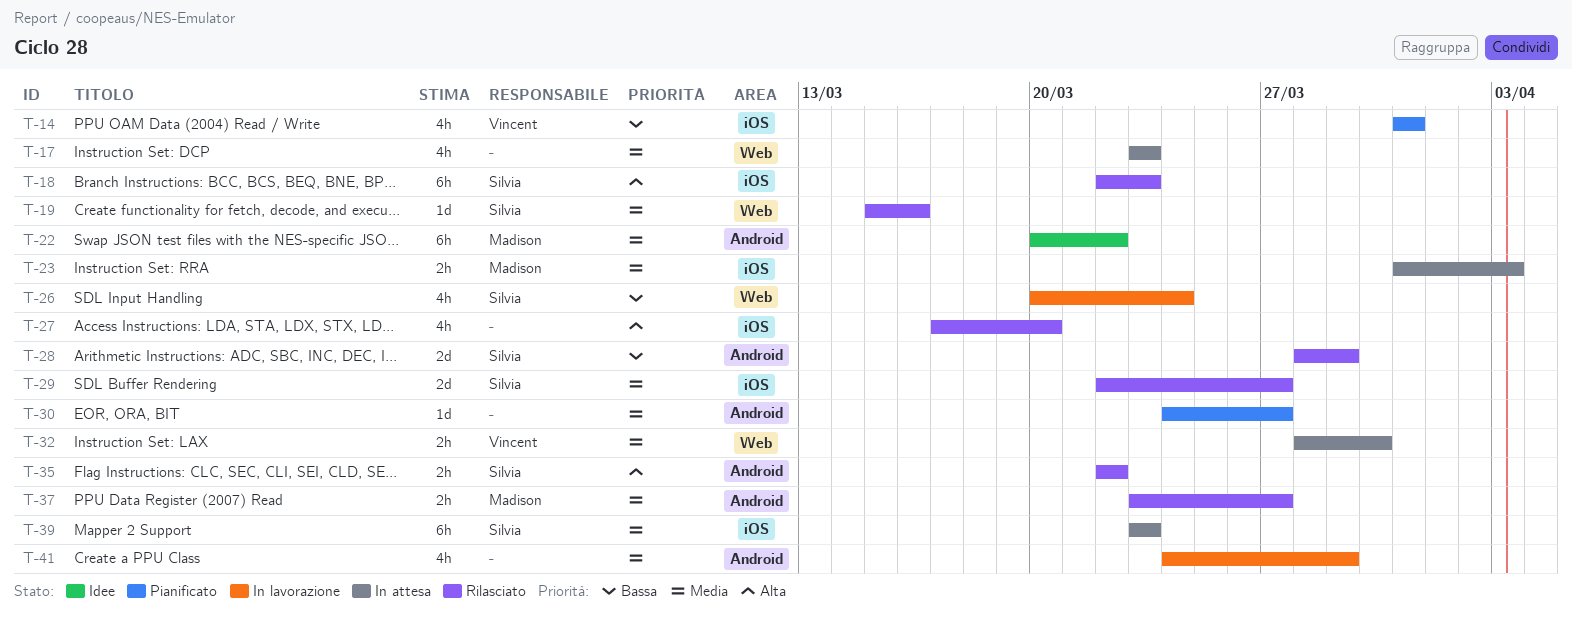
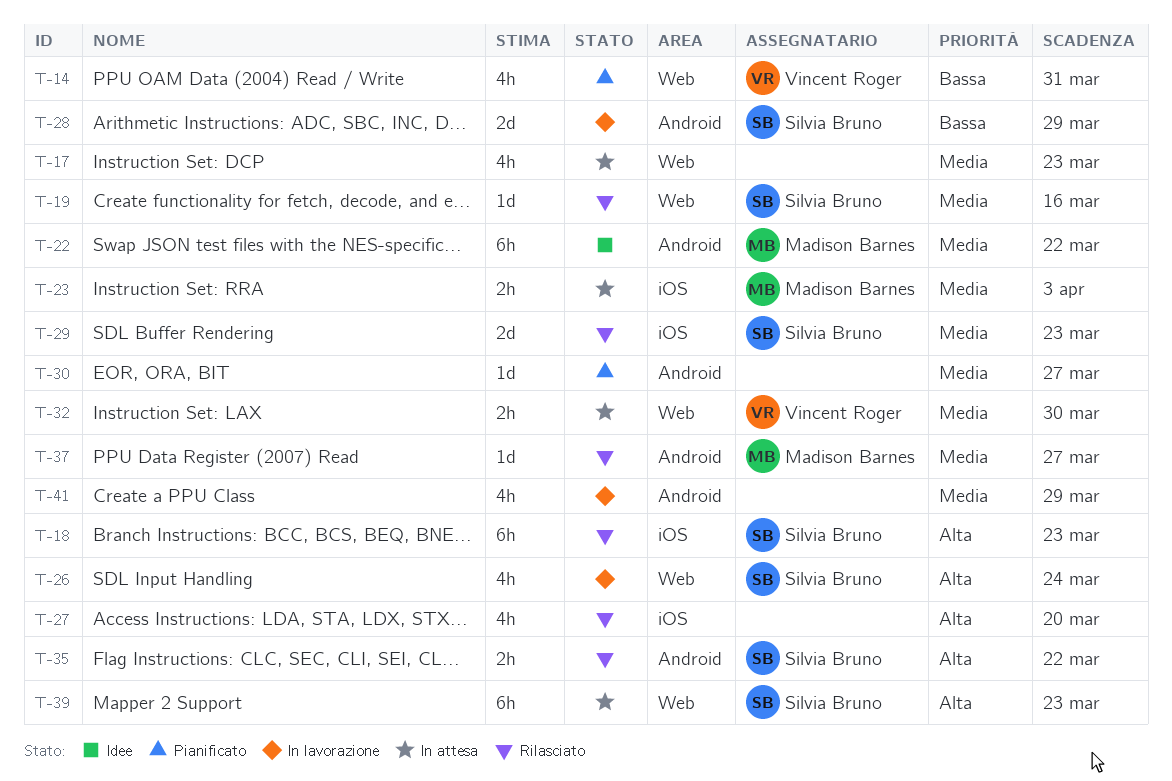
T-14, label: iOS -> Web
T-26, priority: Bassa -> Alta
T-28, status: Rilasciato -> In lavorazione
T-29, due: Mar 27 -> Mar 23
T-37, estimate: 2h -> 1d
T-39, priority: Media -> Alta
T-39, label: iOS -> Web

